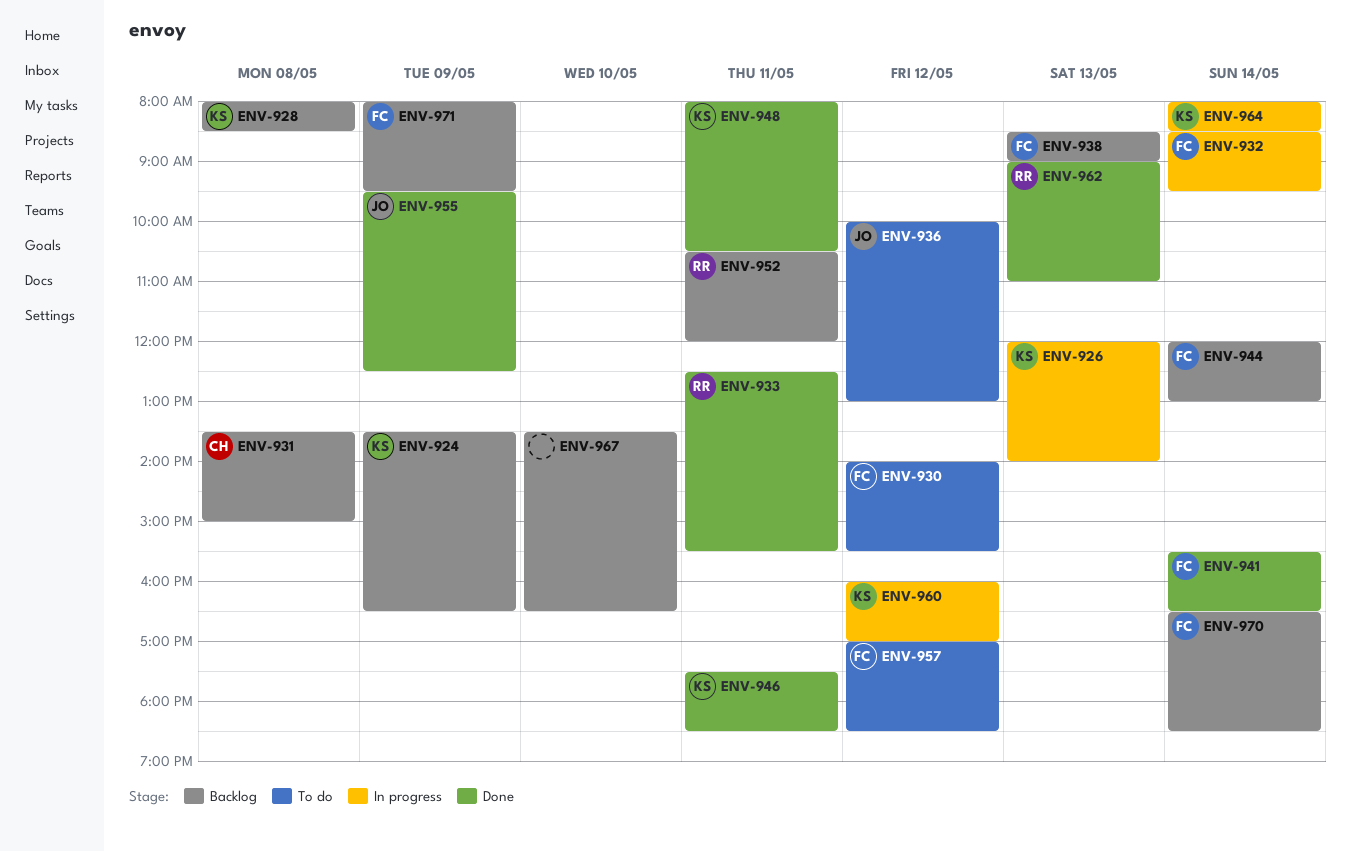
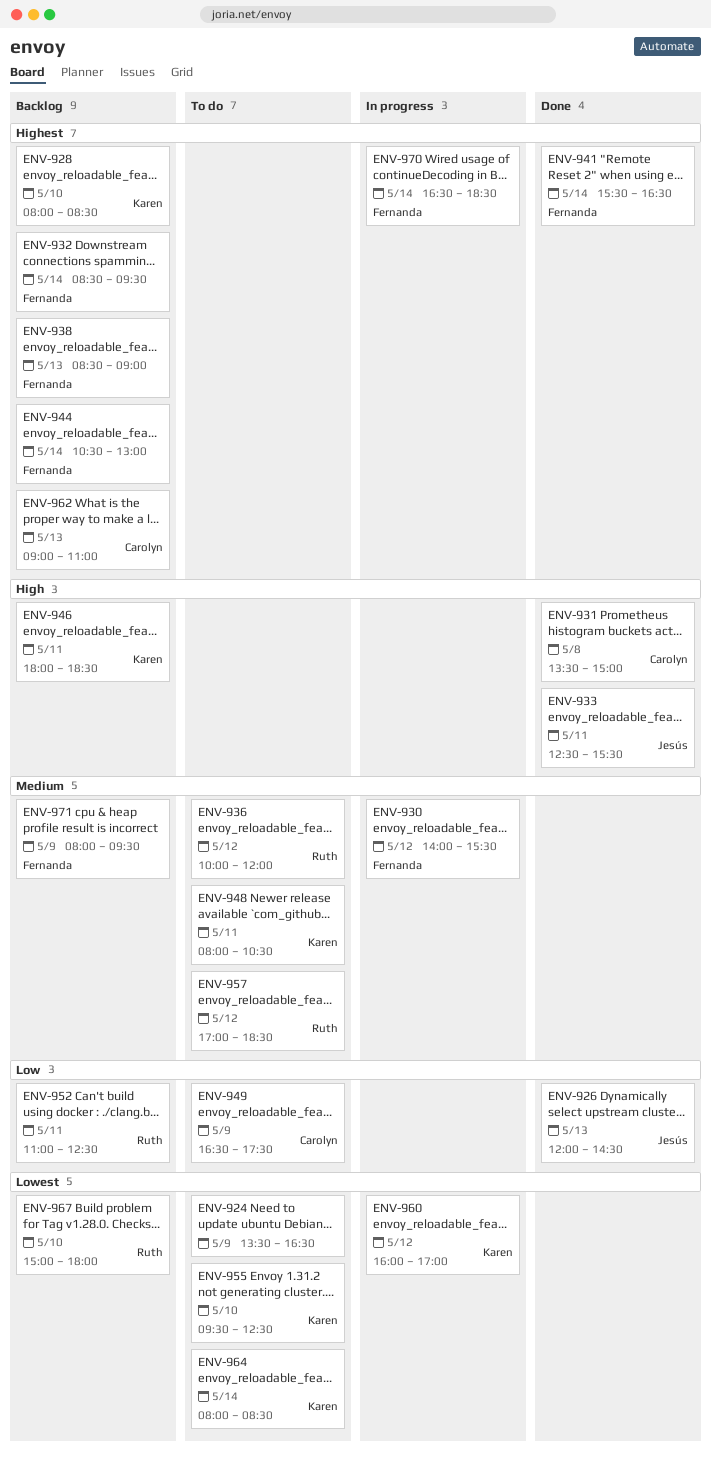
ENV-924, status: Backlog -> To do
ENV-924, owner: Karen -> none
ENV-926, status: In progress -> Done
ENV-926, owner: Karen -> Jesús
ENV-926, ends: 14:00 -> 14:30
ENV-928, day: May 8 -> May 10
ENV-930, status: To do -> In progress
ENV-931, status: Backlog -> Done
ENV-932, status: In progress -> Backlog
ENV-933, owner: Ruth -> Jesús
ENV-936, owner: Jesús -> Ruth
ENV-936, ends: 13:00 -> 12:00
ENV-944, begins: 12:00 -> 10:30
ENV-946, status: Done -> Backlog
ENV-946, begins: 17:30 -> 18:00
ENV-948, status: Done -> To do
ENV-949: none -> present
ENV-952, begins: 10:30 -> 11:00
ENV-952, ends: 12:00 -> 12:30
ENV-955, status: Done -> To do
ENV-955, owner: Jesús -> Karen
ENV-955, day: May 9 -> May 10
ENV-957, owner: Fernanda -> Ruth
ENV-962, status: Done -> Backlog
ENV-962, owner: Ruth -> Carolyn
ENV-964, status: In progress -> To do
ENV-967, owner: none -> Ruth
ENV-967, begins: 13:30 -> 15:00
ENV-967, ends: 16:30 -> 18:00
ENV-970, status: Backlog -> In progress

